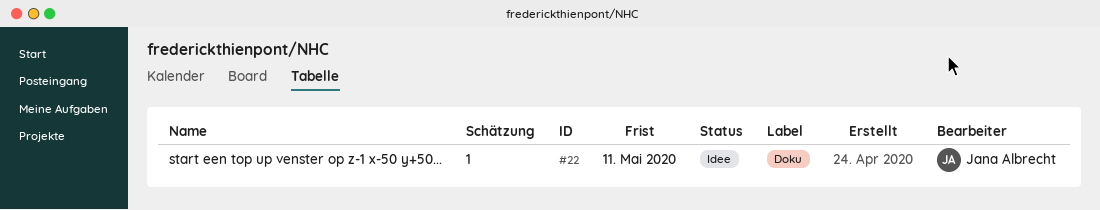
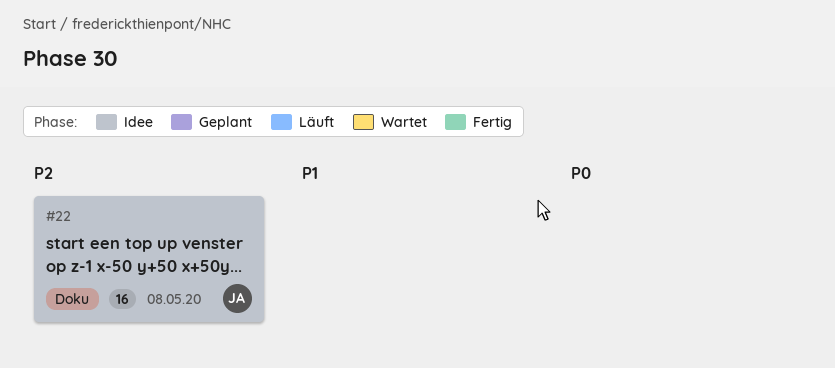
#22, estimate: 1 -> 16
#22, due: May 11 -> May 8

